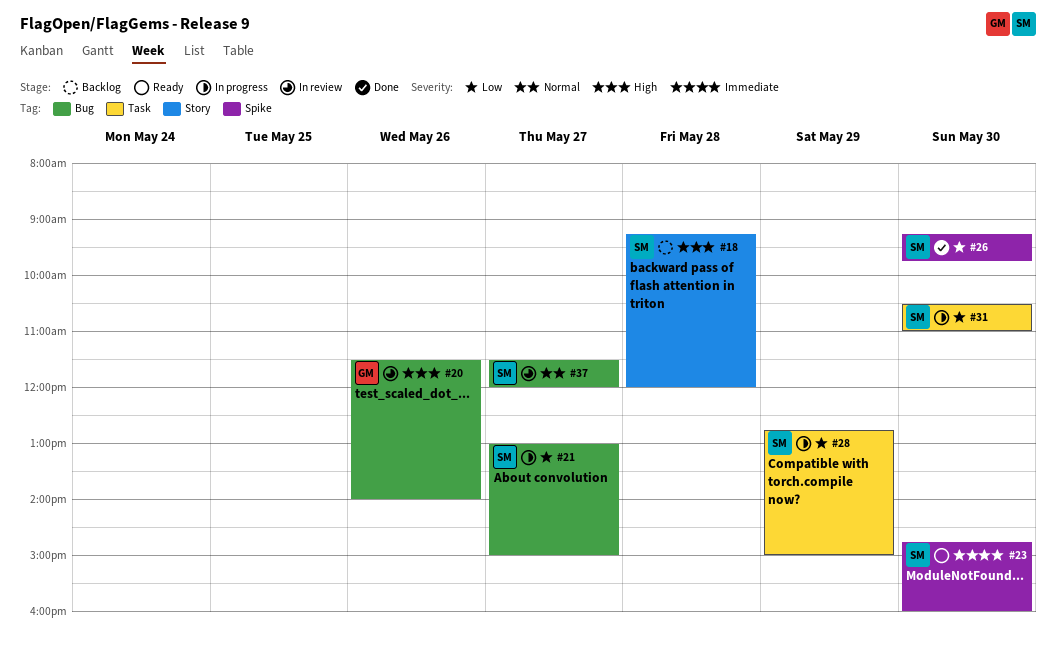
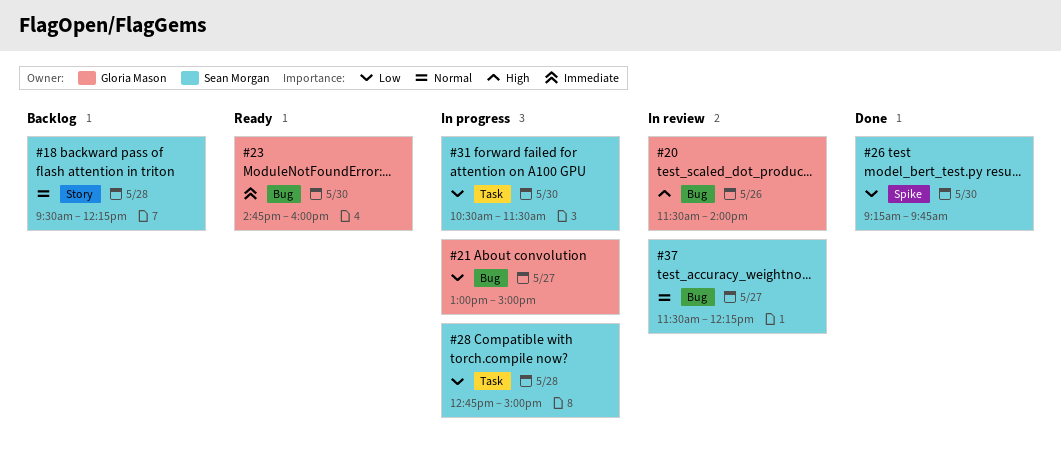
#18, priority: High -> Normal
#18, begins: 09:15 -> 09:30
#18, ends: 12:00 -> 12:15
#21, owner: Sean Morgan -> Gloria Mason
#23, owner: Sean Morgan -> Gloria Mason
#23, label: Spike -> Bug
#28, day: May 29 -> May 28
#31, ends: 11:00 -> 11:30
#37, ends: 12:00 -> 12:15

